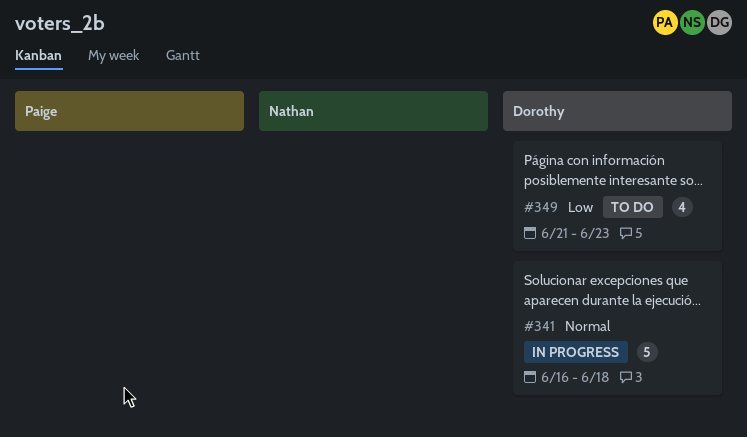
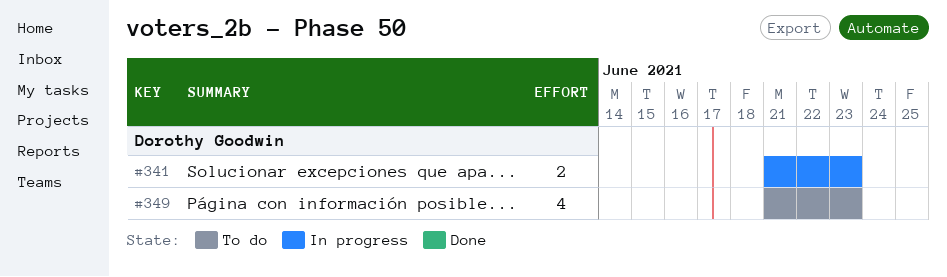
#341, estimate: 5 -> 2
#341, start: Jun 16 -> Jun 21
#341, due: Jun 18 -> Jun 23

